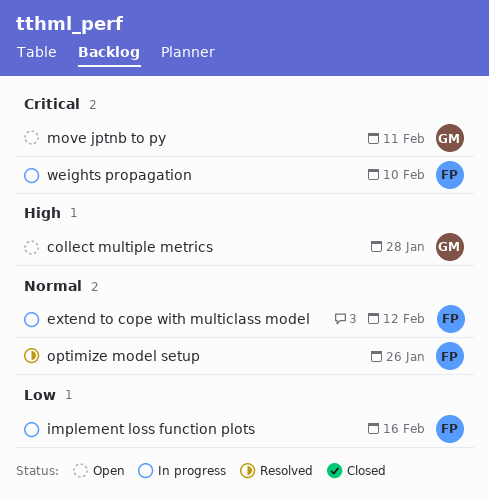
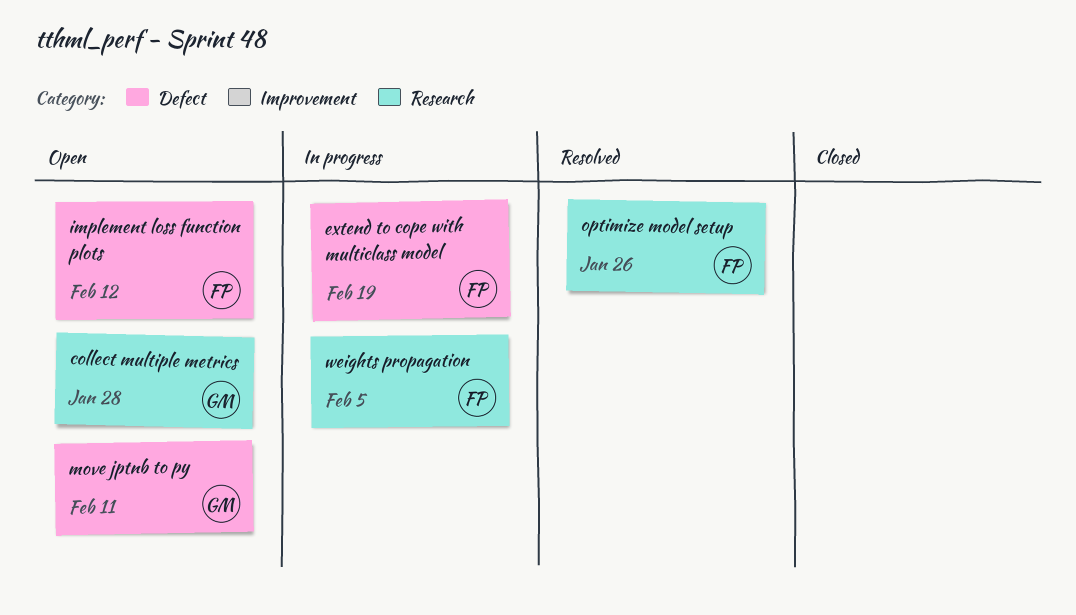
extend to cope with multiclass model, due: Feb 12 -> Feb 19
implement loss function plots, status: In progress -> Open
implement loss function plots, due: Feb 16 -> Feb 12
weights propagation, due: Feb 10 -> Feb 5

